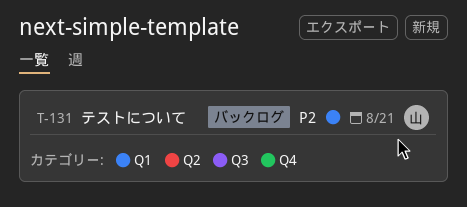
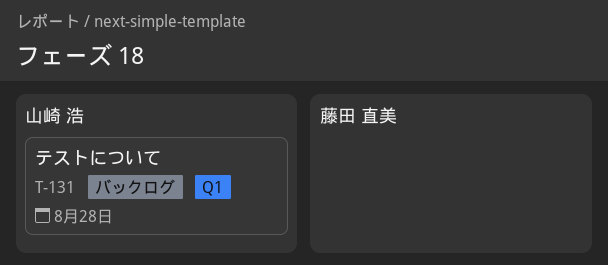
T-131, due: Aug 21 -> Aug 28

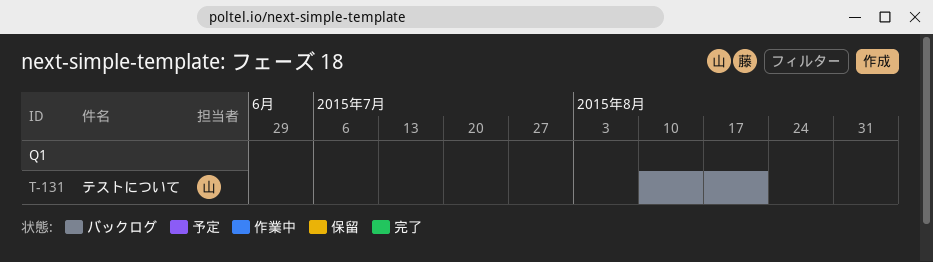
T-131, due: Aug 28 -> Aug 21

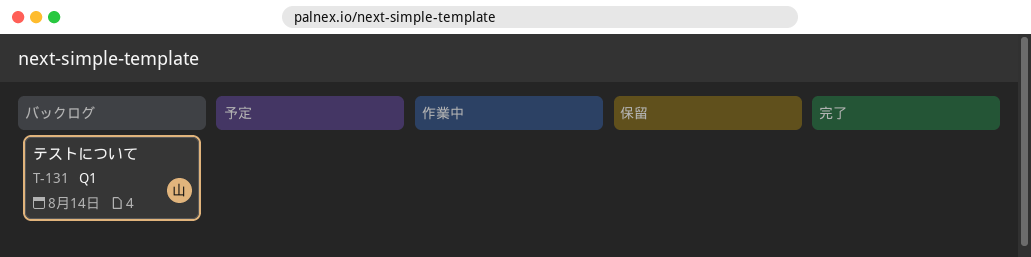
T-131, due: Aug 21 -> Aug 14

